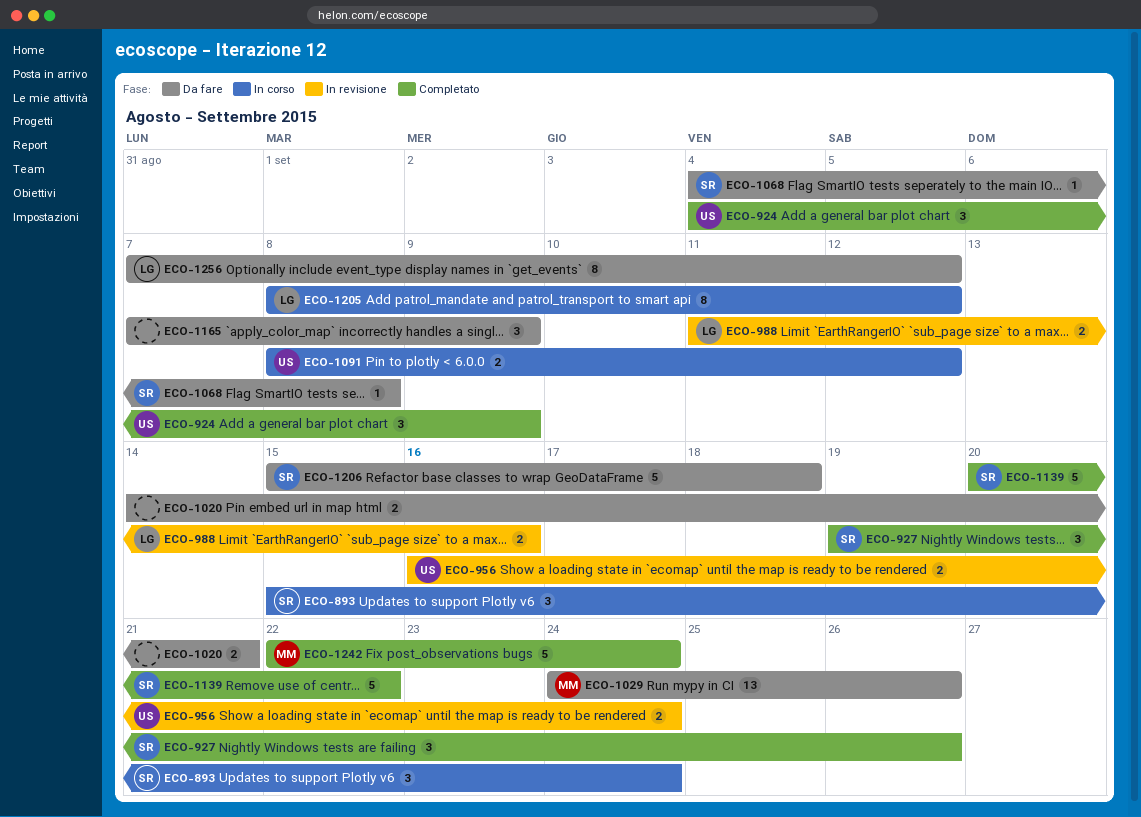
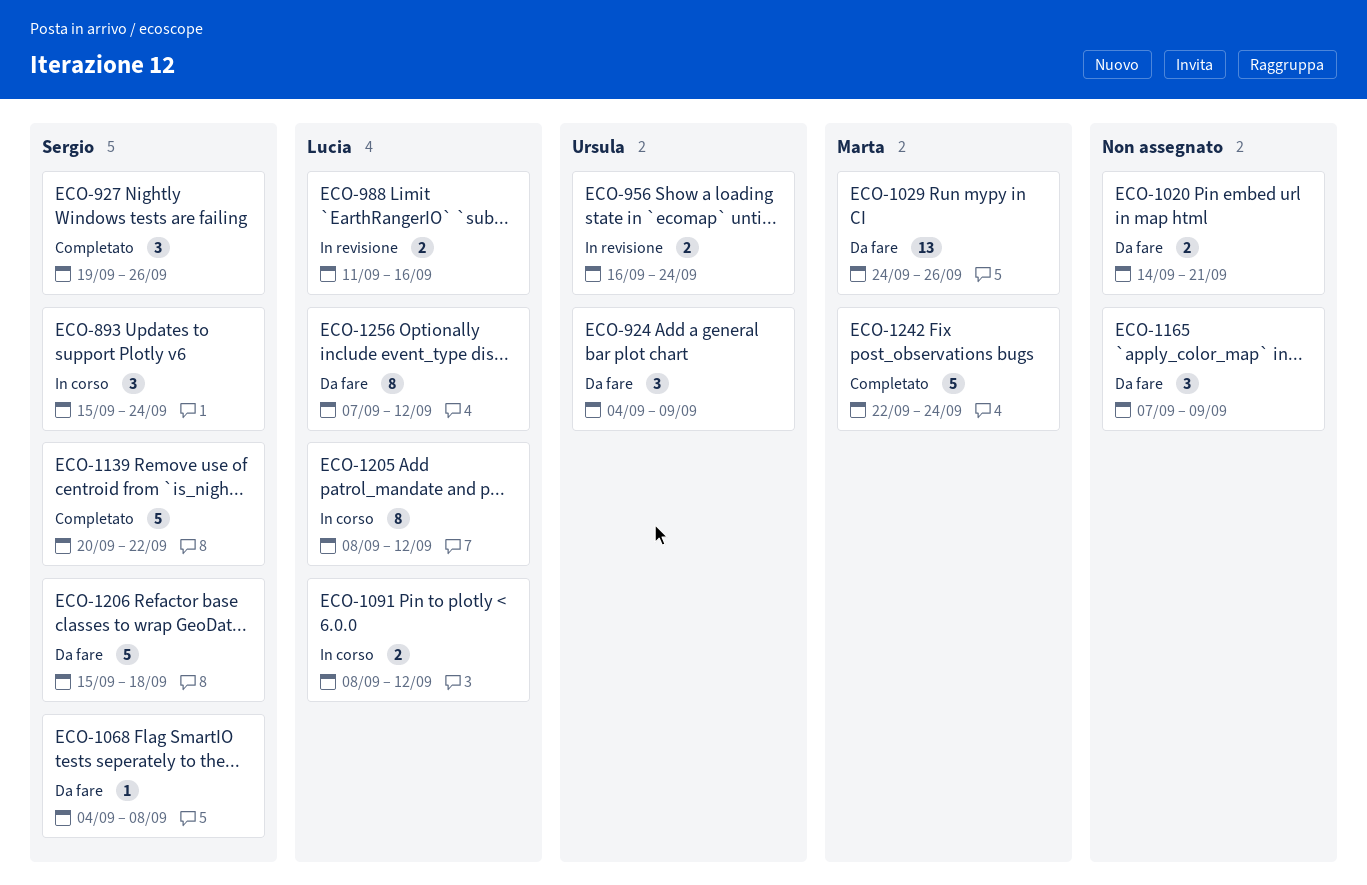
ECO-924, status: Completato -> Da fare
ECO-1091, owner: Ursula -> Lucia

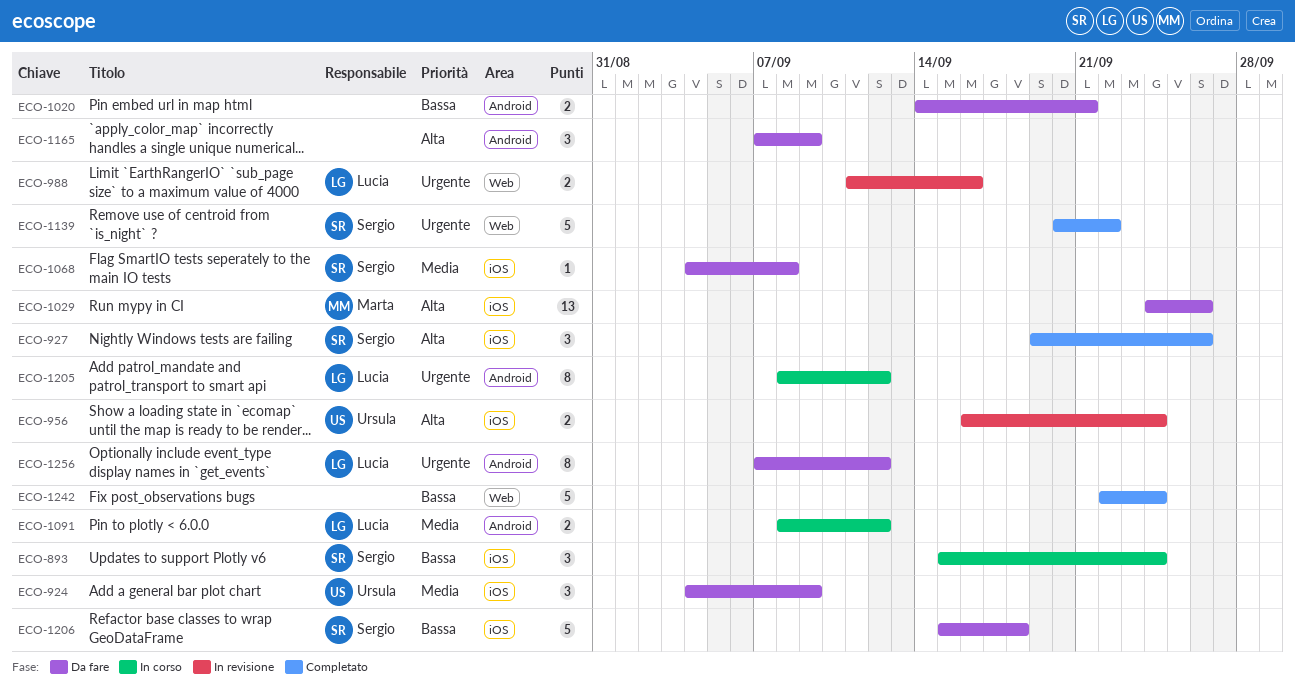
ECO-1242, owner: Marta -> none

